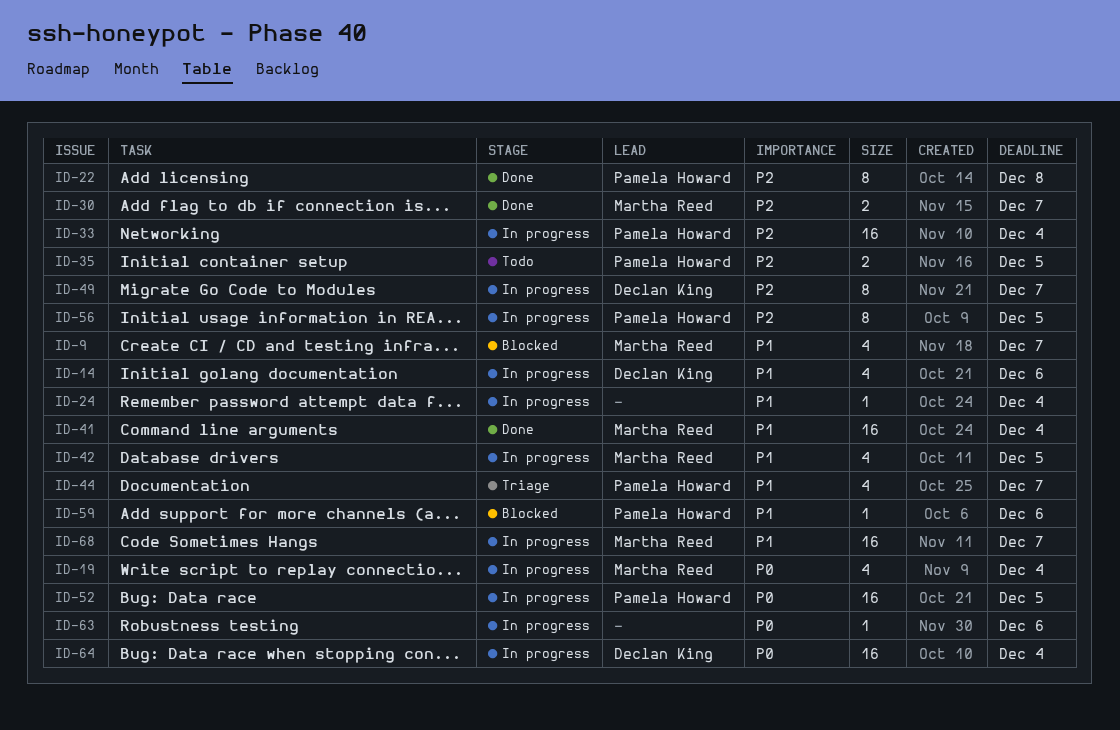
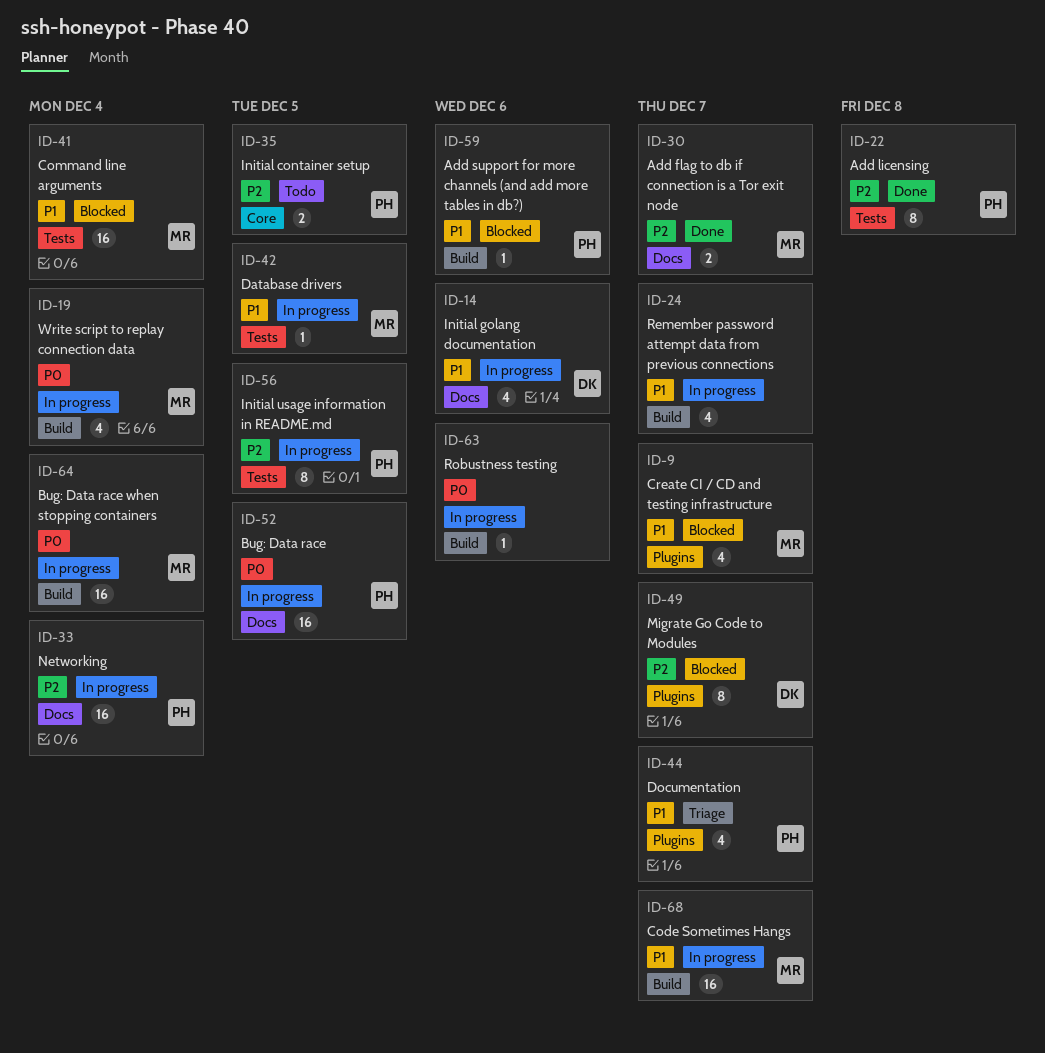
ID-24, estimate: 1 -> 4
ID-24, due: Dec 4 -> Dec 7
ID-41, status: Done -> Blocked
ID-42, estimate: 4 -> 1
ID-49, status: In progress -> Blocked
ID-64, owner: Declan King -> Martha Reed

